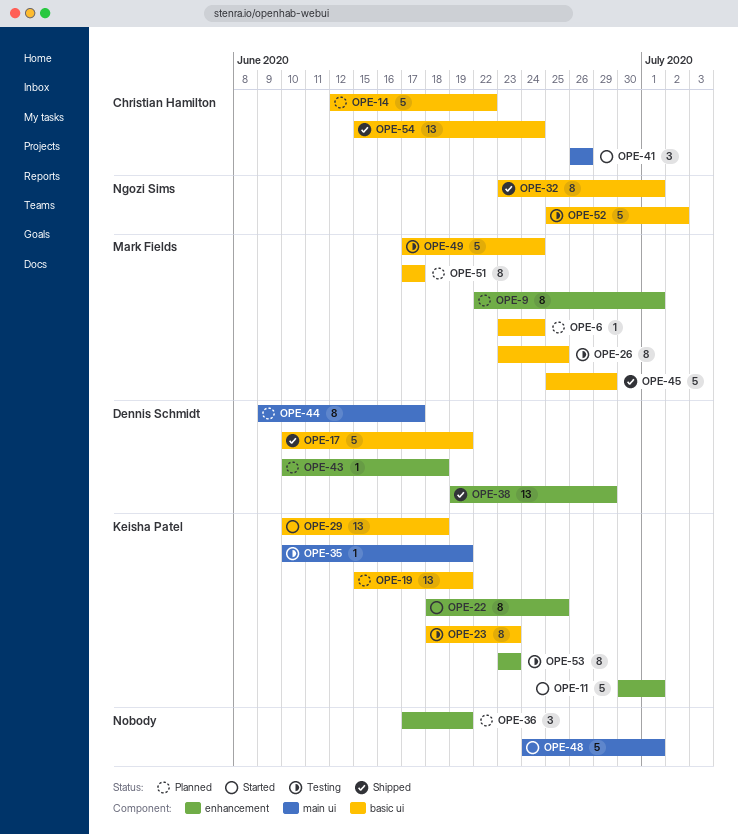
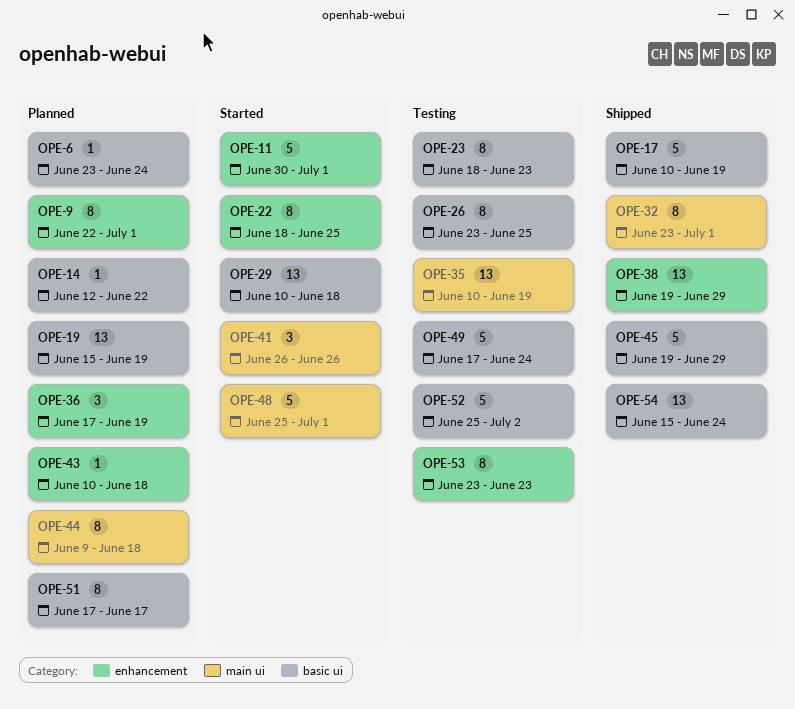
OPE-14, estimate: 5 -> 1
OPE-32, label: basic ui -> main ui
OPE-35, estimate: 1 -> 13
OPE-44, due: Jun 17 -> Jun 18
OPE-45, start: Jun 25 -> Jun 19
OPE-48, start: Jun 24 -> Jun 25

